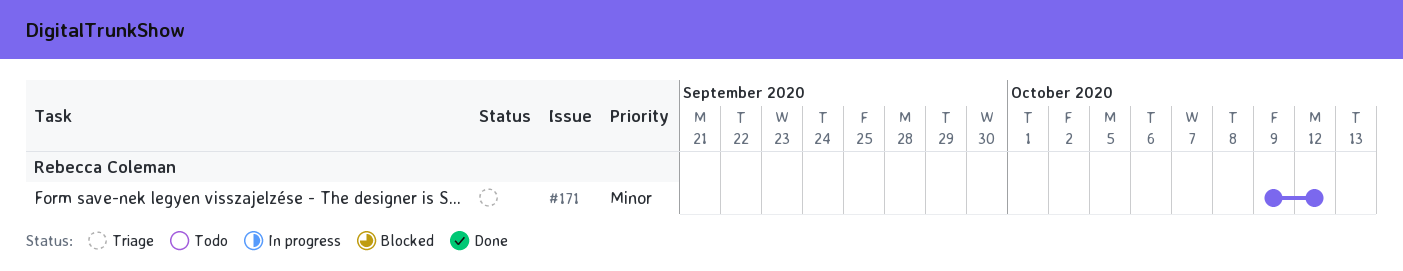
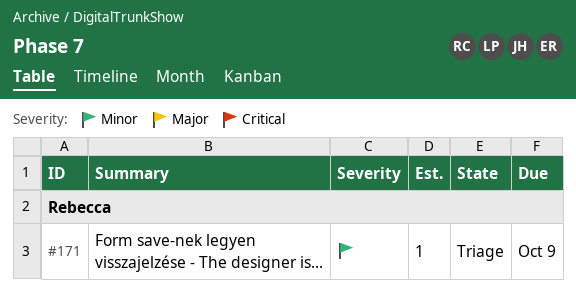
#171, due: Oct 12 -> Oct 9

